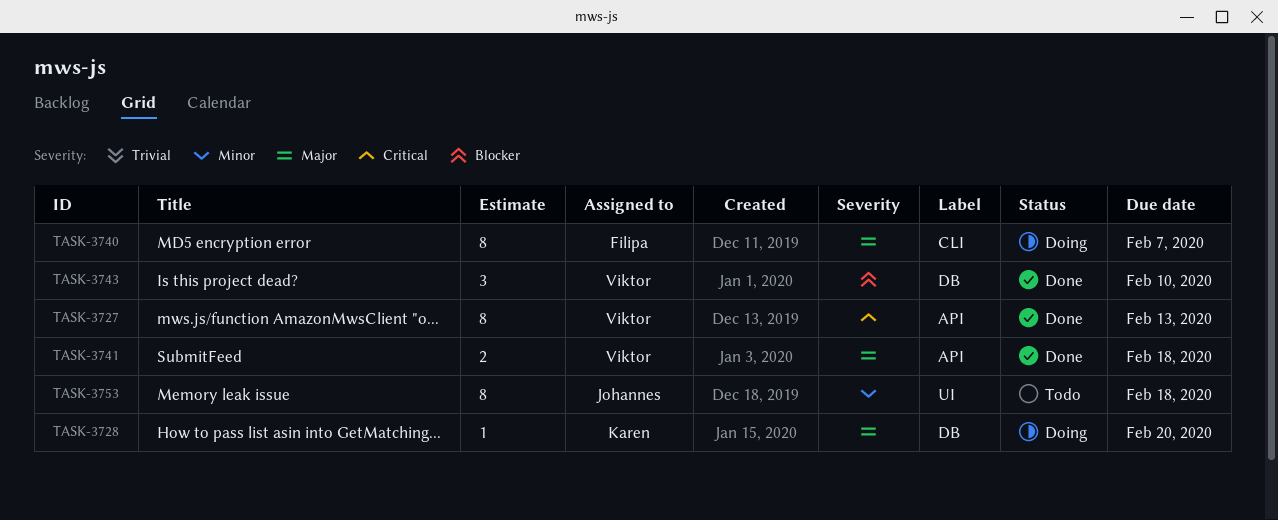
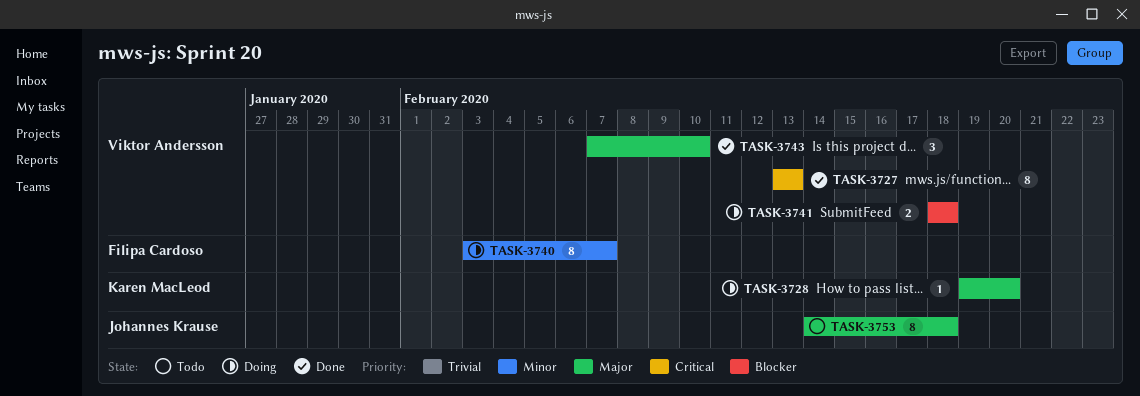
TASK-3740, priority: Major -> Minor
TASK-3741, status: Done -> Doing
TASK-3741, priority: Major -> Blocker
TASK-3743, priority: Blocker -> Major
TASK-3753, priority: Minor -> Major

